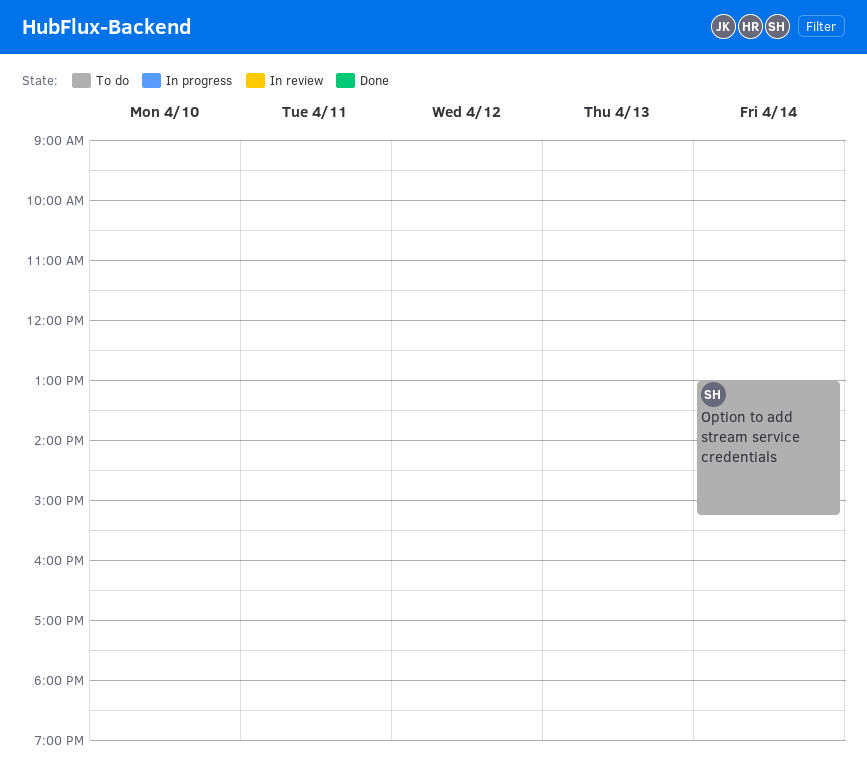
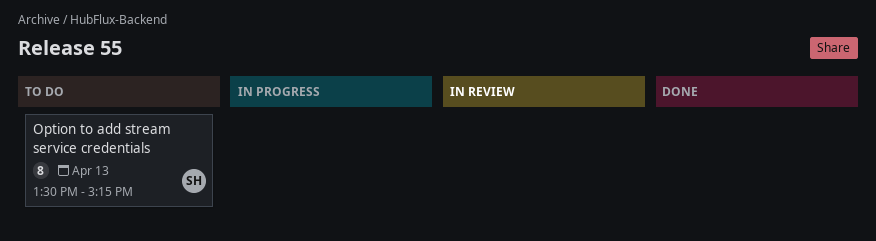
Option to add stream service credentials, day: Apr 14 -> Apr 13
Option to add stream service credentials, begins: 13:00 -> 13:30

